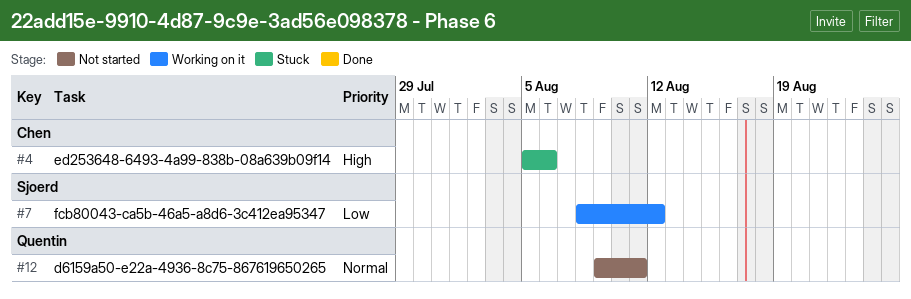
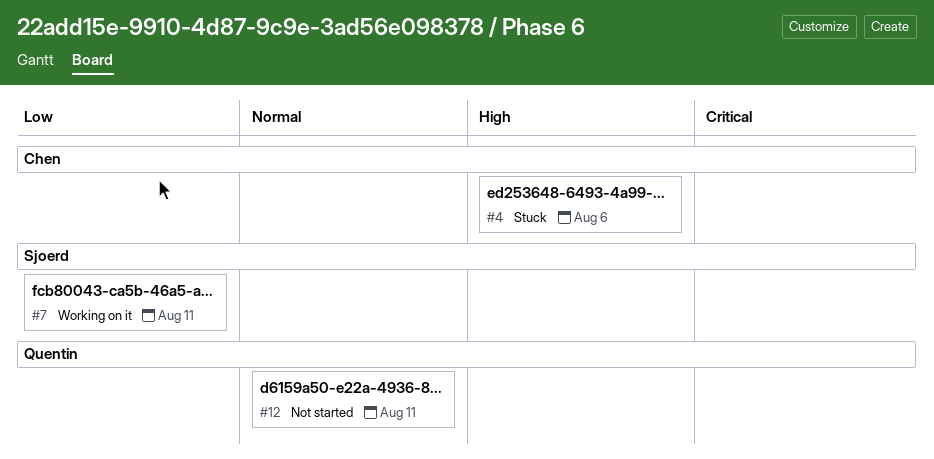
#7, due: Aug 12 -> Aug 11

